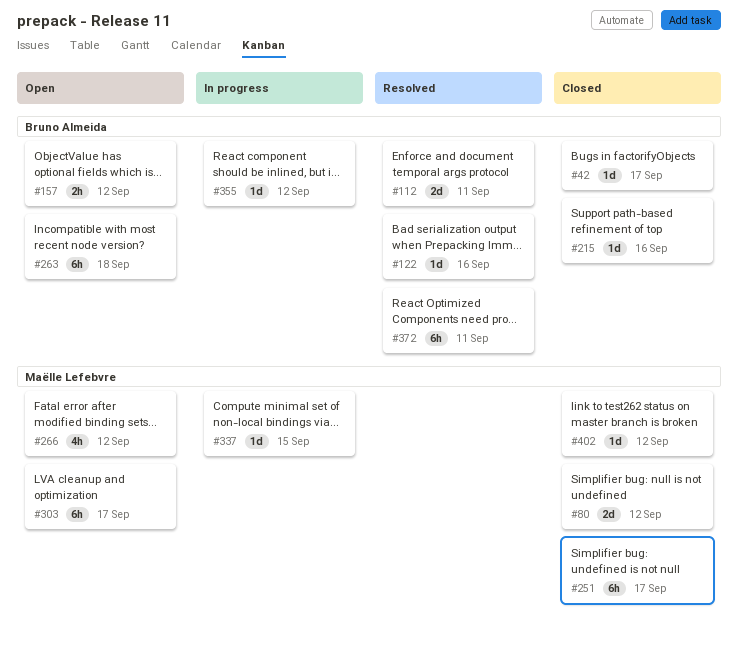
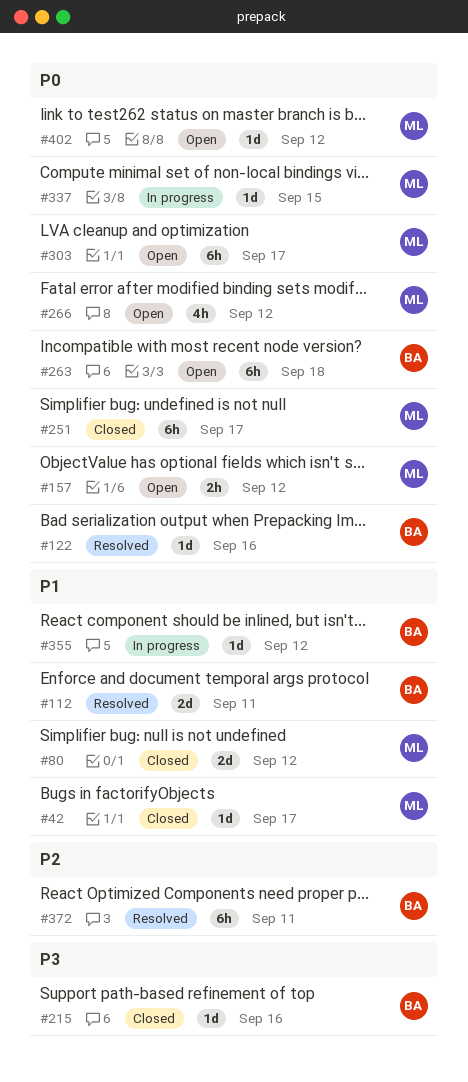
#42, owner: Bruno Almeida -> Maëlle Lefebvre
#157, owner: Bruno Almeida -> Maëlle Lefebvre
#402, status: Closed -> Open

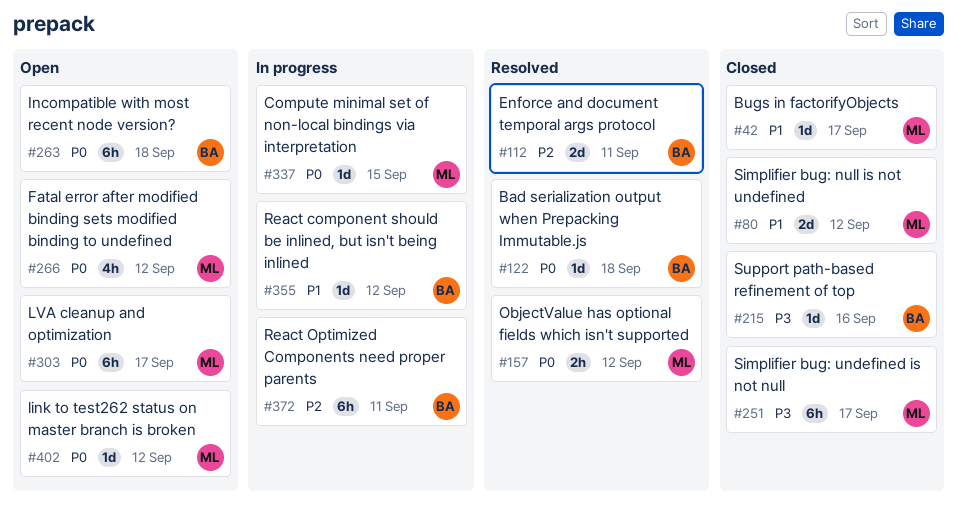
#112, priority: P1 -> P2
#122, due: Sep 16 -> Sep 18
#157, status: Open -> Resolved
#251, priority: P0 -> P3
#372, status: Resolved -> In progress

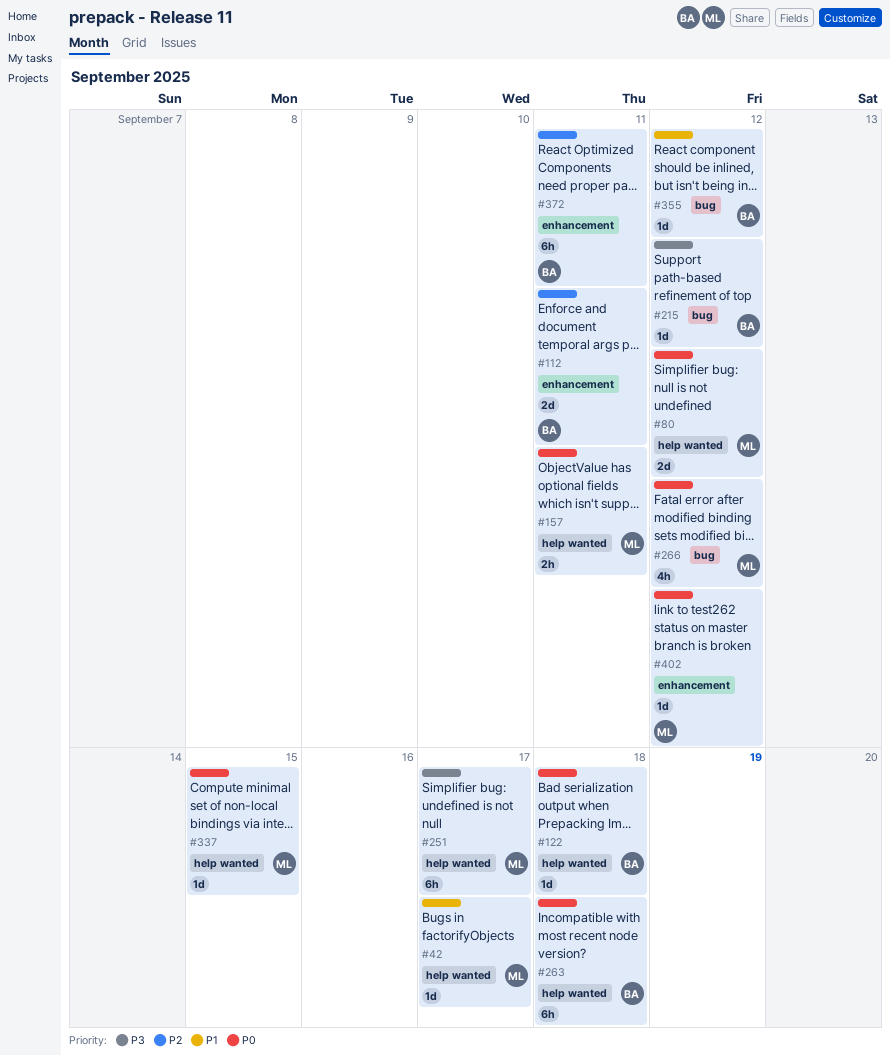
#80, priority: P1 -> P0
#157, due: Sep 12 -> Sep 11
#215, due: Sep 16 -> Sep 12
#303: present -> none

